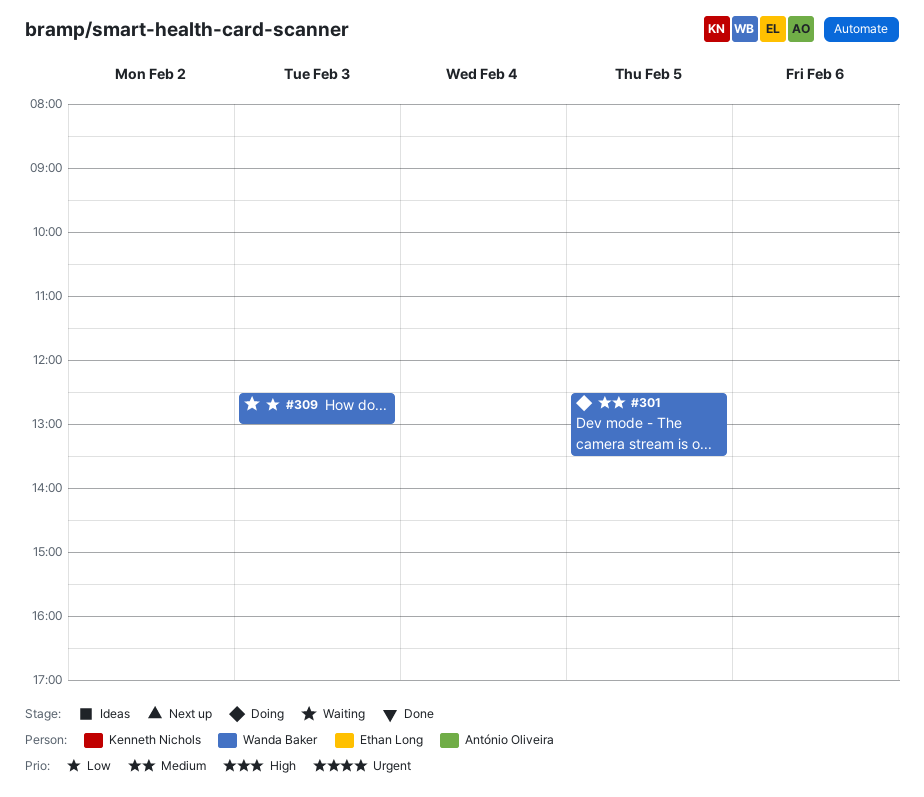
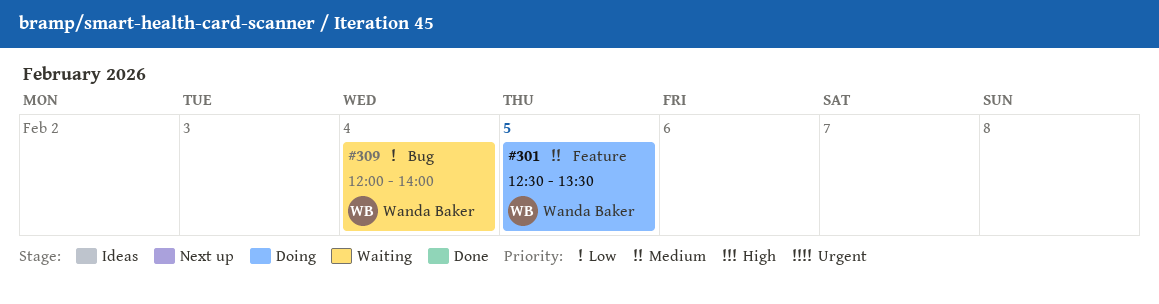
#309, day: Feb 3 -> Feb 4
#309, begins: 12:30 -> 12:00
#309, ends: 13:00 -> 14:00

